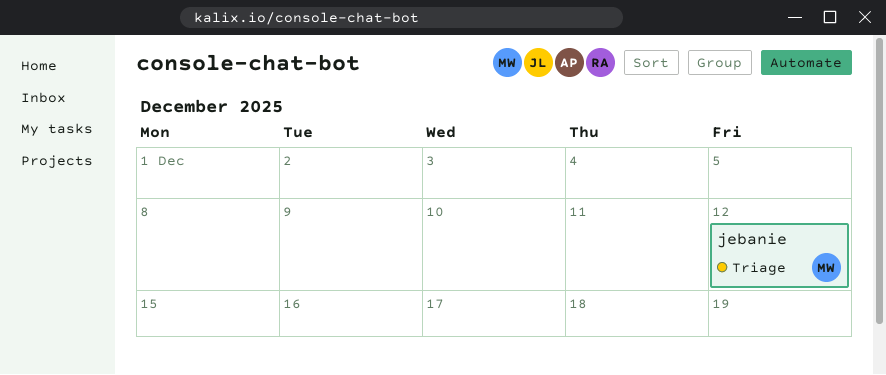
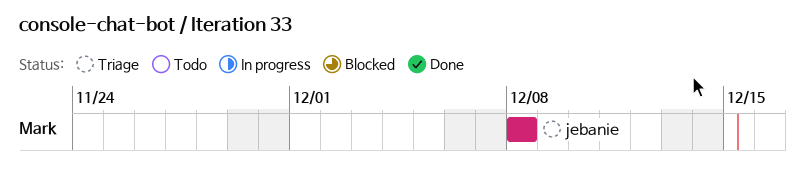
jebanie, due: Dec 12 -> Dec 8

